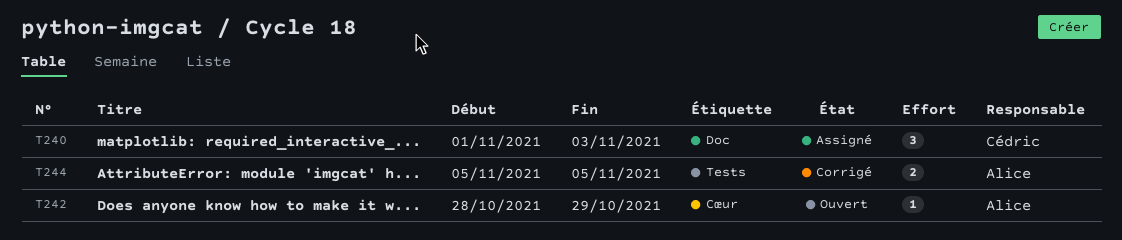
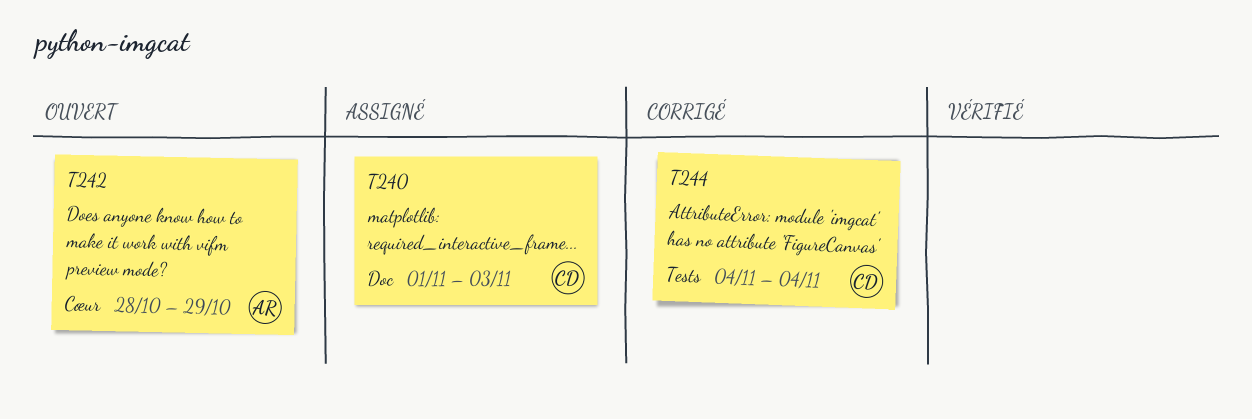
T244, owner: Alice -> Cédric
T244, start: Nov 5 -> Nov 4
T244, due: Nov 5 -> Nov 4

